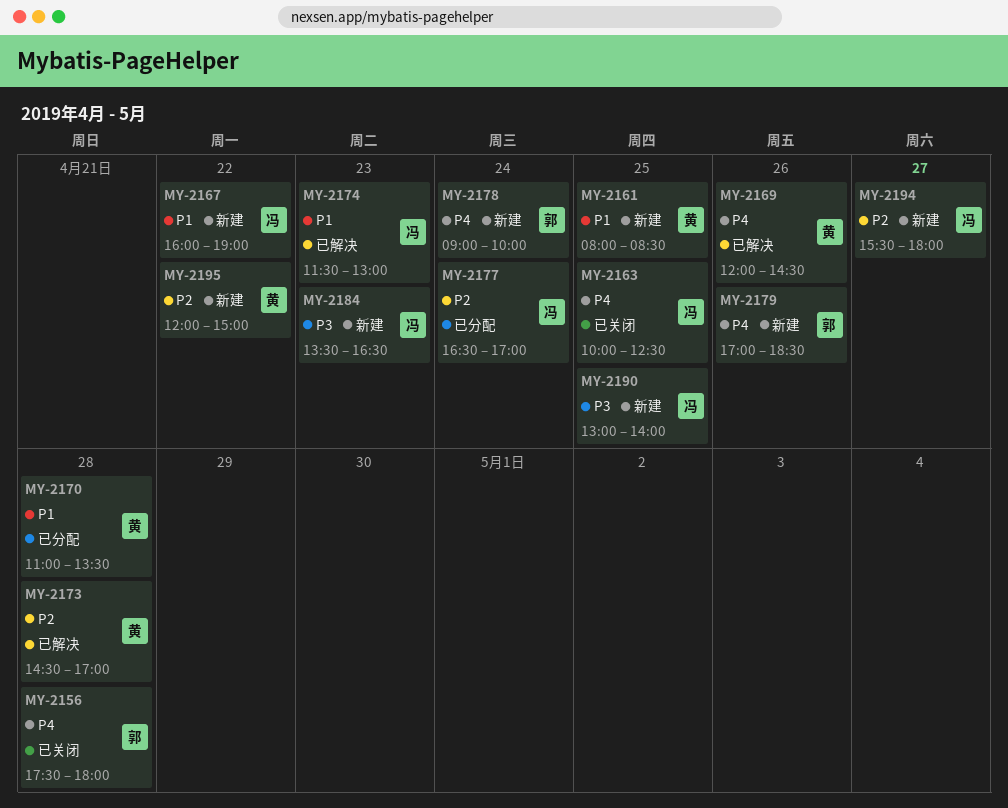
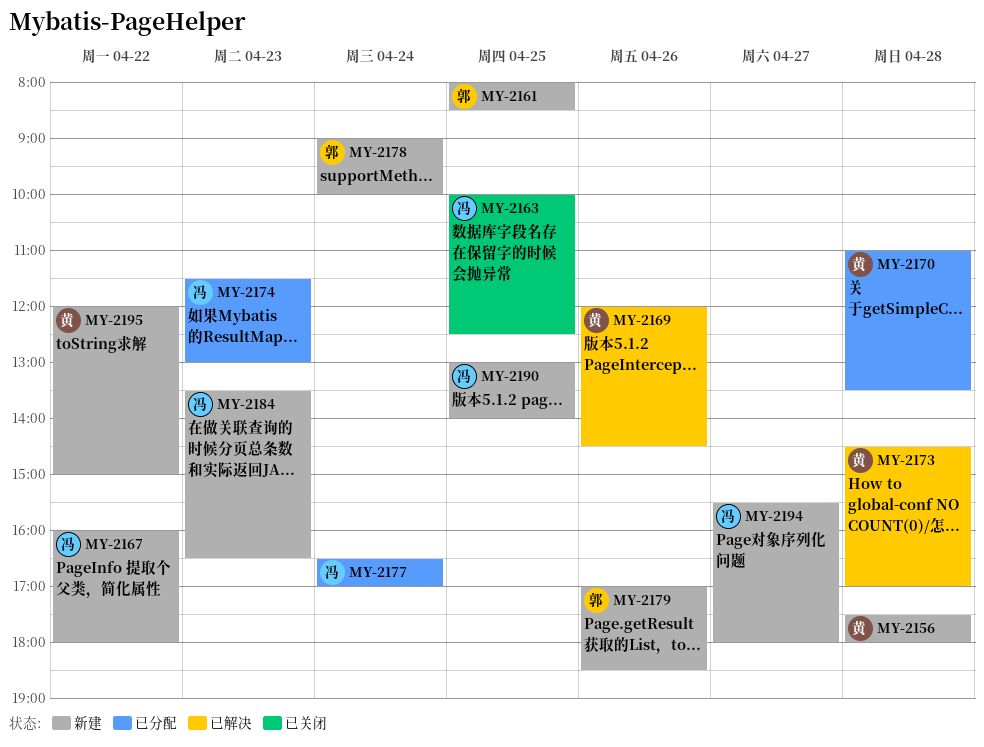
MY-2156, status: 已关闭 -> 新建
MY-2156, owner: 郭 -> 黄
MY-2161, owner: 黄 -> 郭
MY-2167, ends: 19:00 -> 18:00
MY-2174, status: 已解决 -> 已分配

